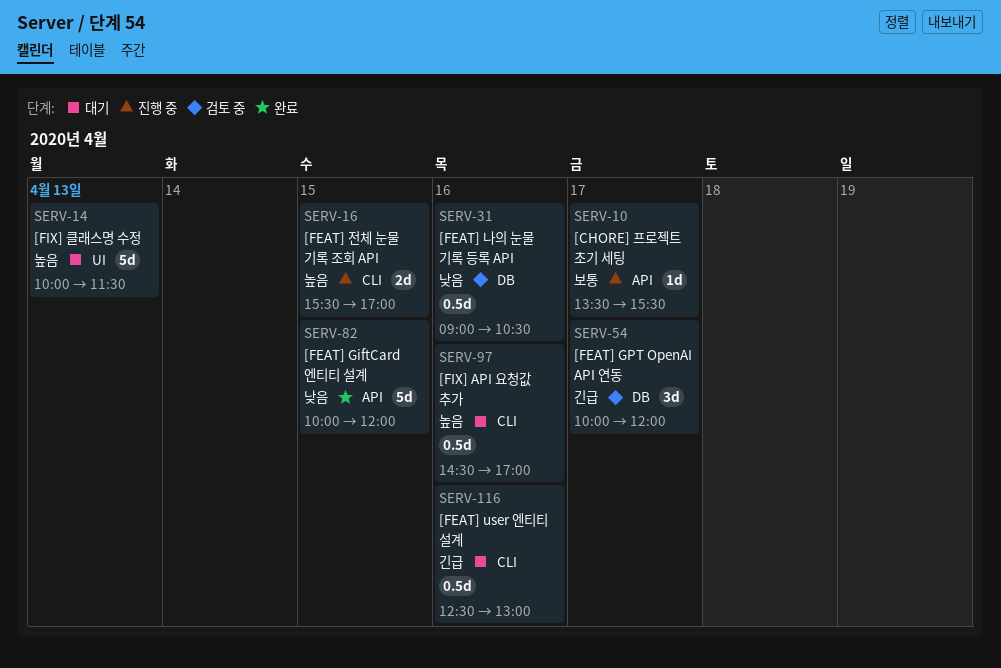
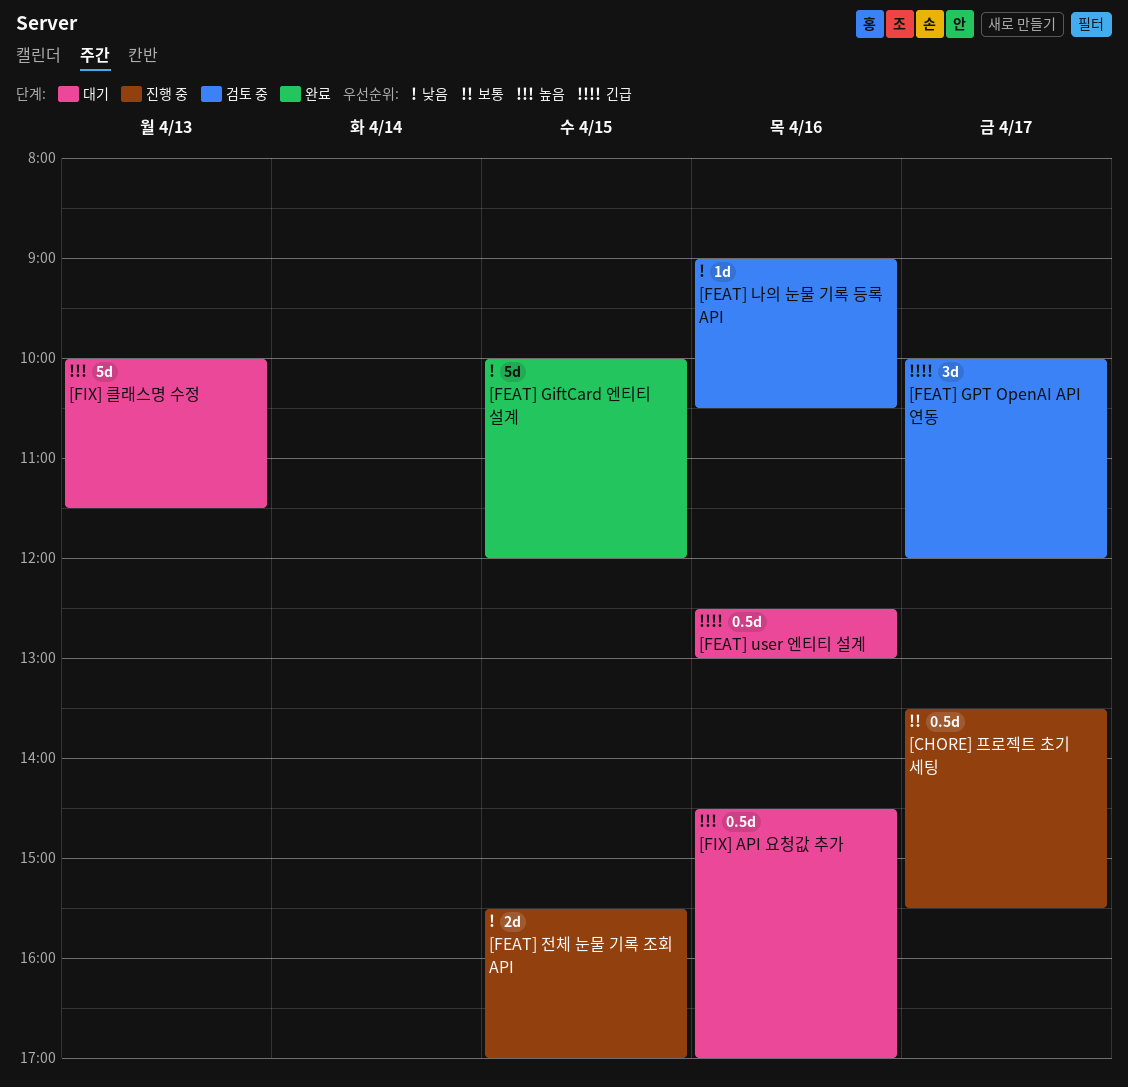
[CHORE] 프로젝트 초기 세팅, estimate: 1d -> 0.5d
[FEAT] 나의 눈물 기록 등록 API, estimate: 0.5d -> 1d
[FEAT] 전체 눈물 기록 조회 API, priority: 높음 -> 낮음

